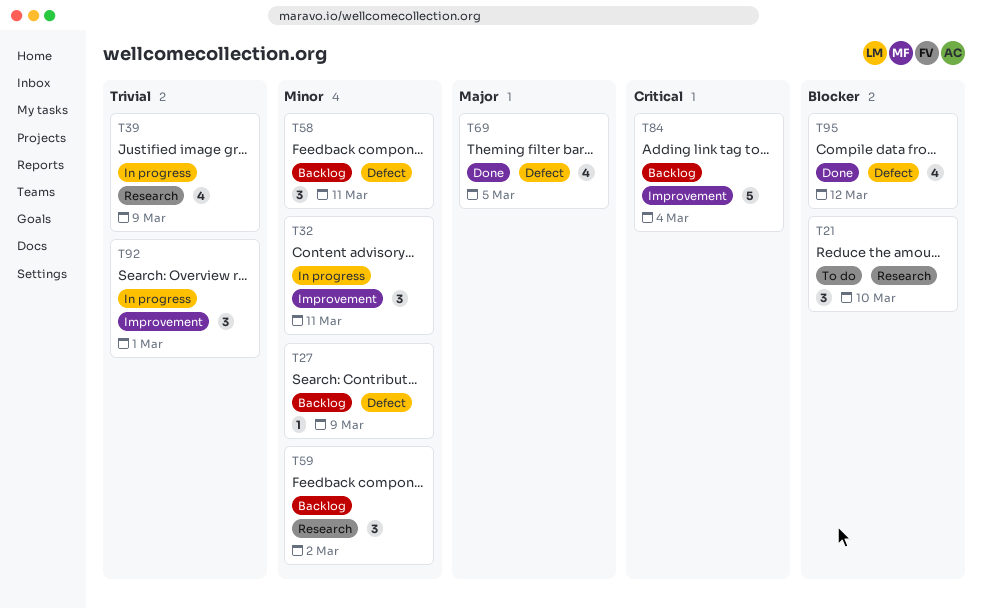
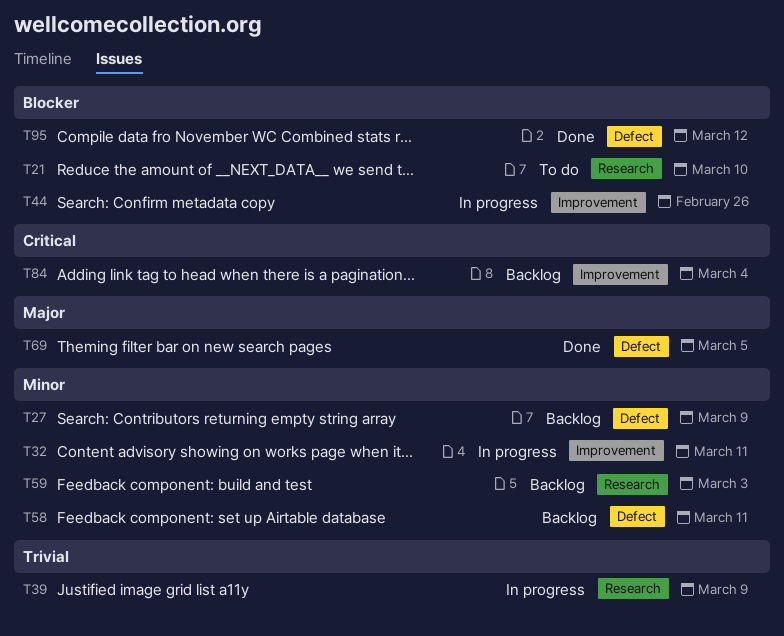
T44: none -> present
T59, due: Mar 2 -> Mar 3
T92: present -> none

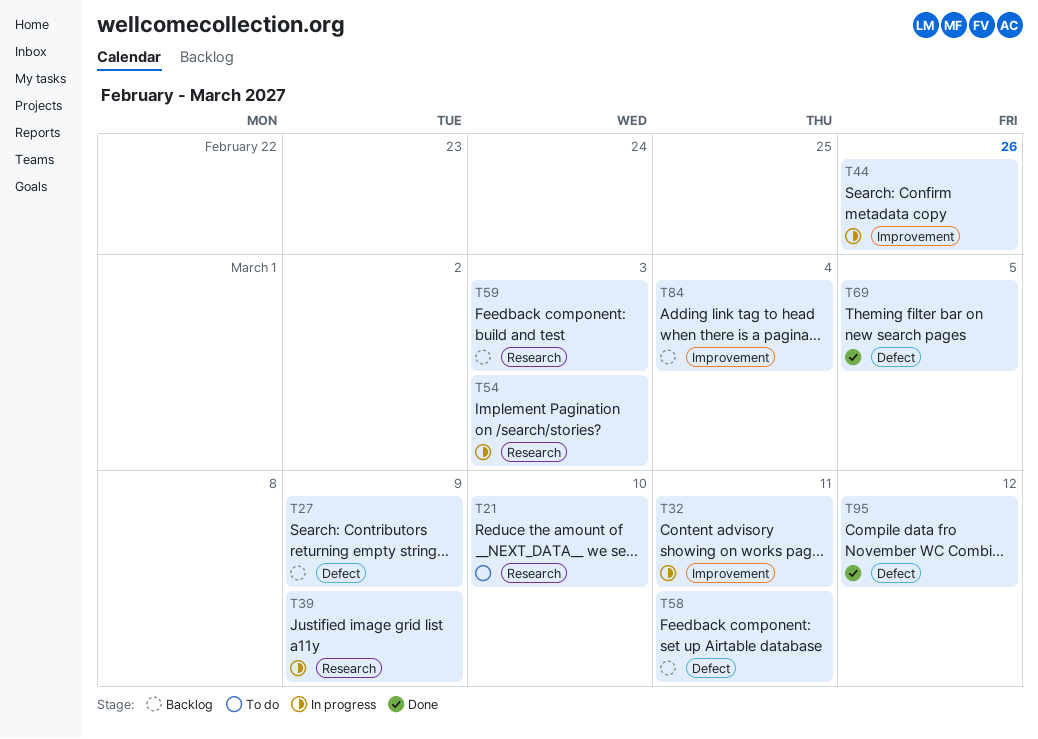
T54: none -> present

